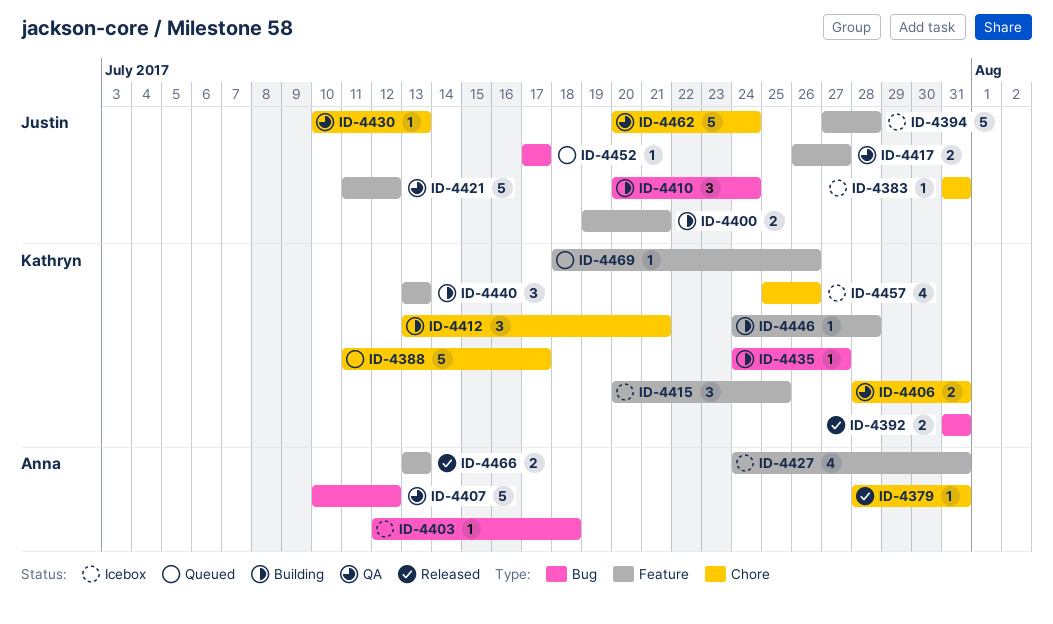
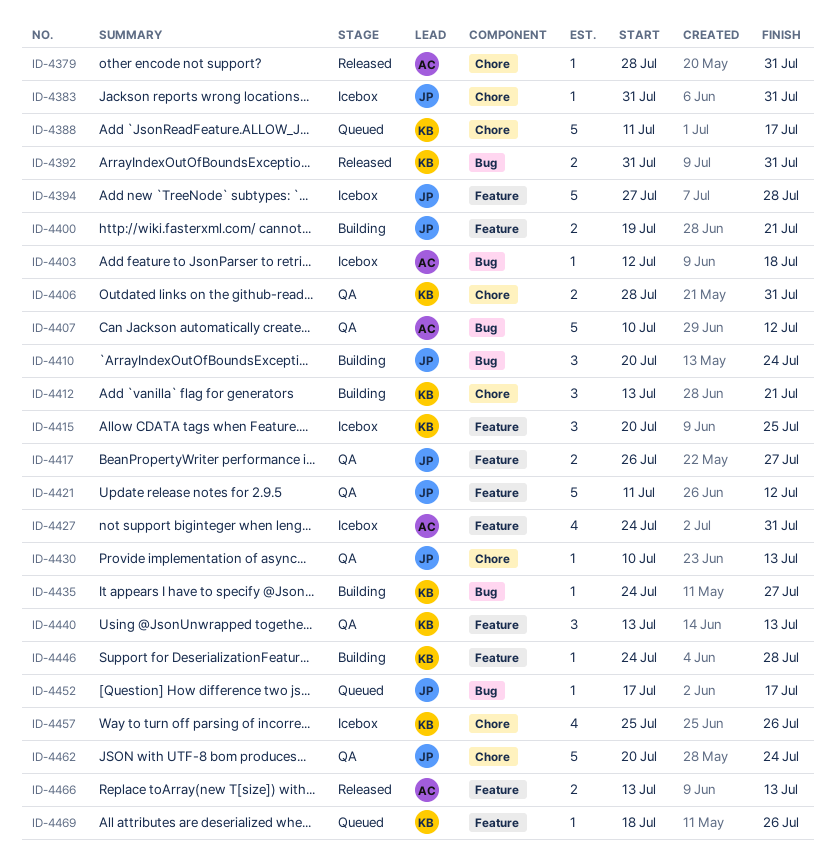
ID-4440, status: Building -> QA

